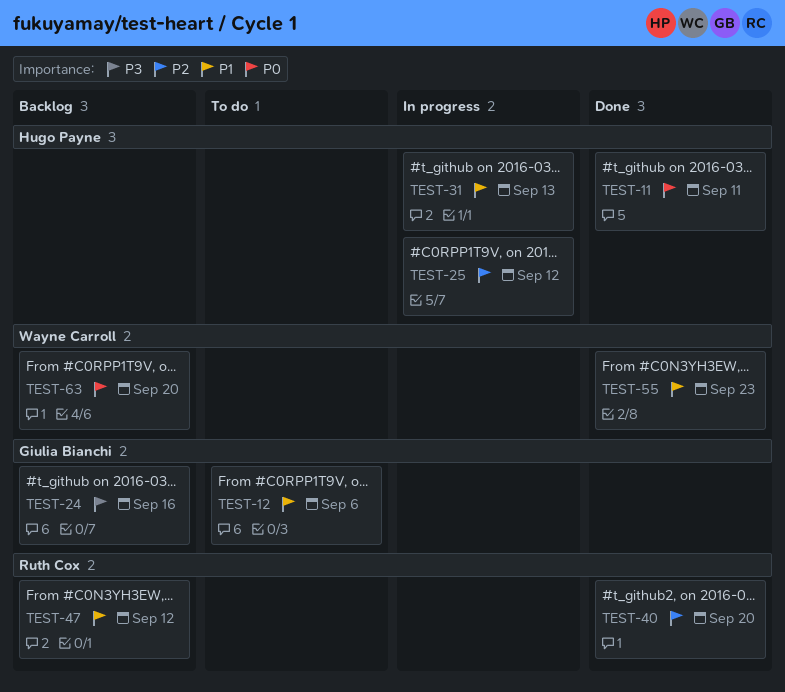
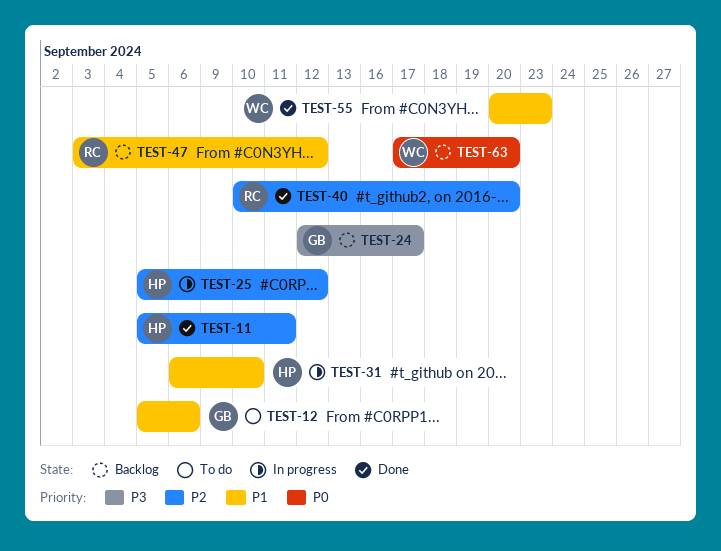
TEST-11, priority: P0 -> P2
TEST-24, due: Sep 16 -> Sep 17
TEST-31, due: Sep 13 -> Sep 10

